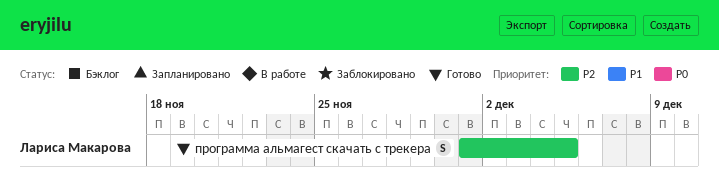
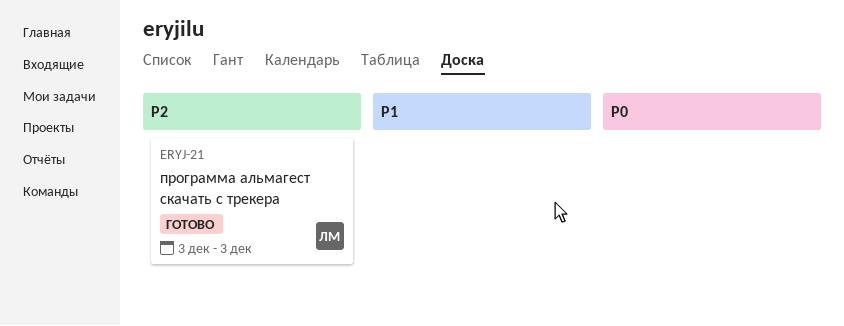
программа альмагест скачать с трекера, start: Dec 1 -> Dec 3
программа альмагест скачать с трекера, due: Dec 5 -> Dec 3

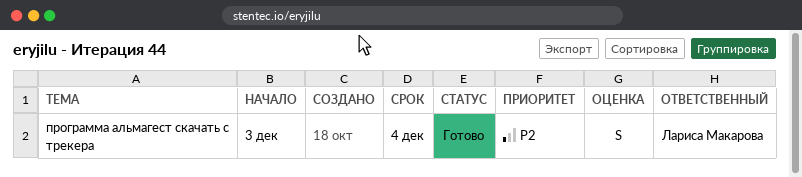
программа альмагест скачать с трекера, due: Dec 3 -> Dec 4

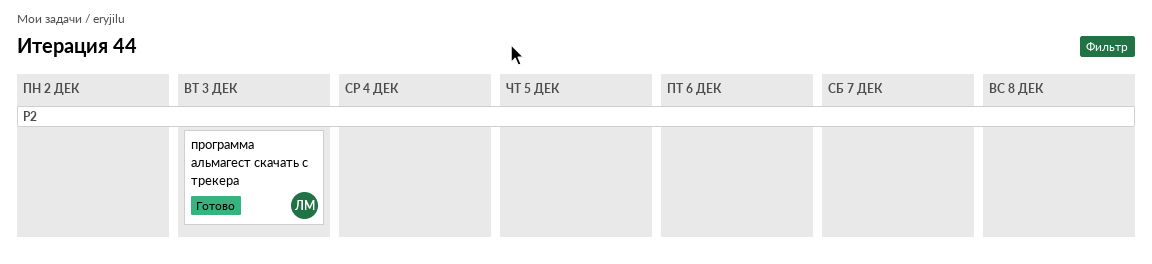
программа альмагест скачать с трекера, due: Dec 4 -> Dec 3

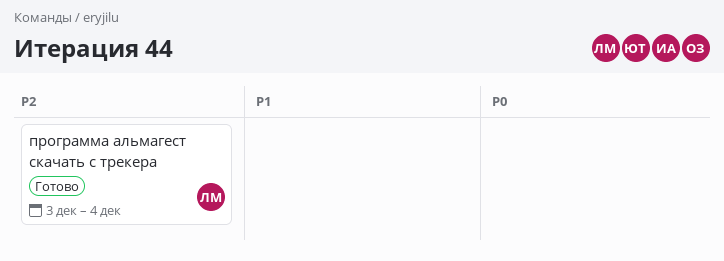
программа альмагест скачать с трекера, due: Dec 3 -> Dec 4

